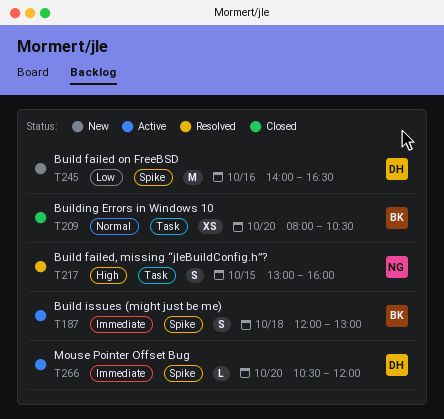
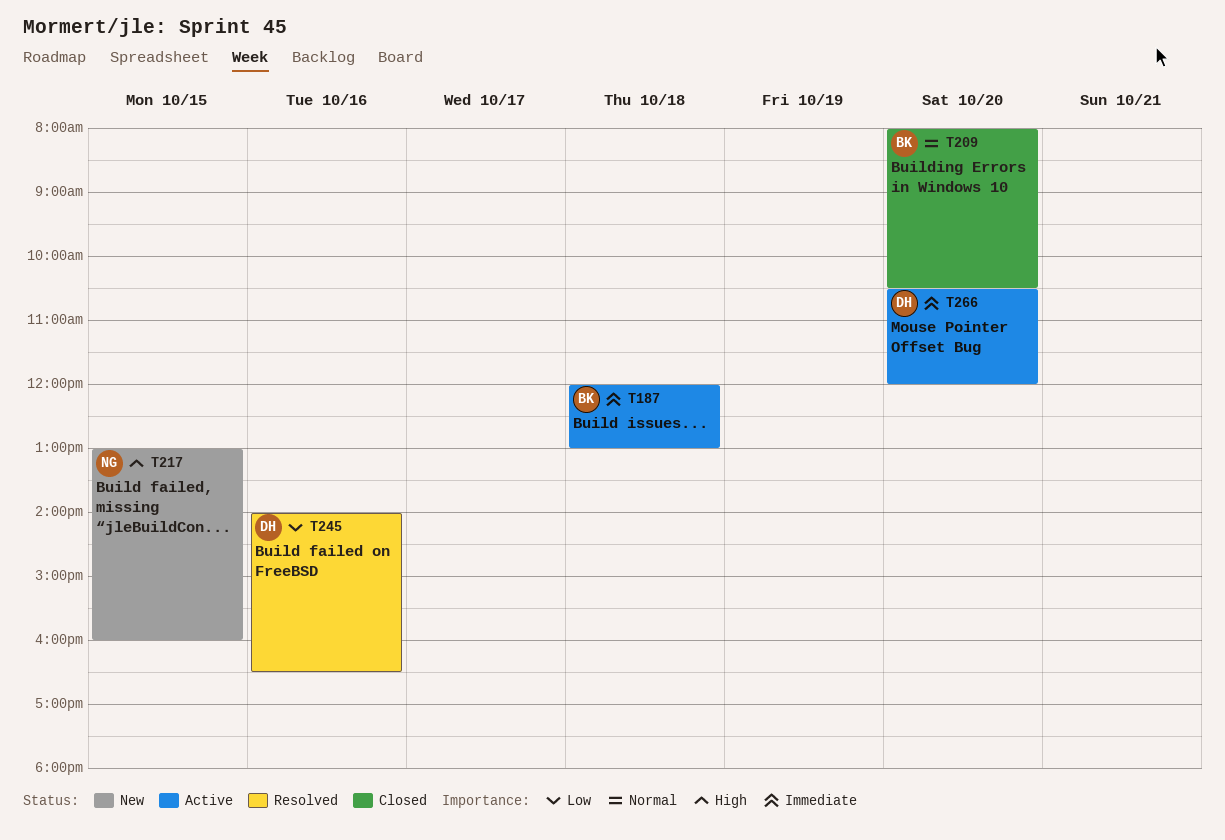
T217, status: Resolved -> New
T245, status: New -> Resolved

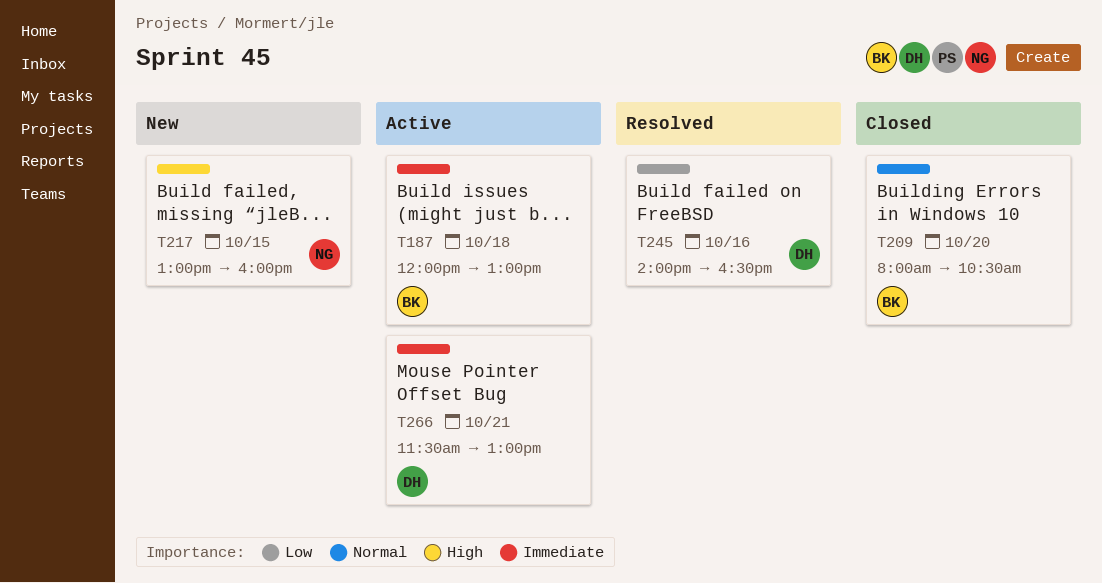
T266, day: Oct 20 -> Oct 21
T266, begins: 10:30 -> 11:30
T266, ends: 12:00 -> 13:00

